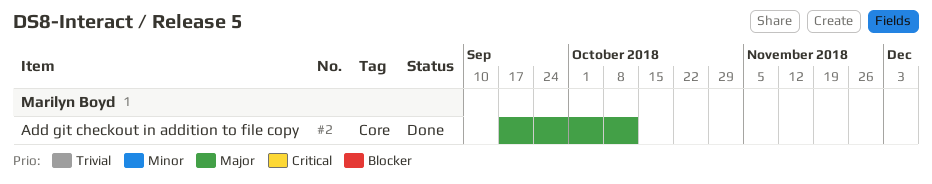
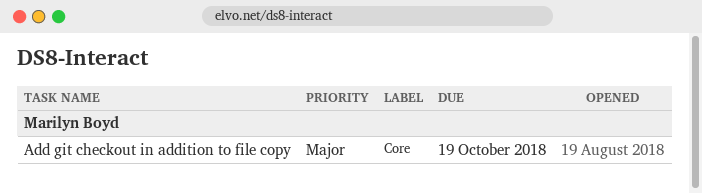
Add git checkout in addition to file copy, due: Oct 12 -> Oct 19

